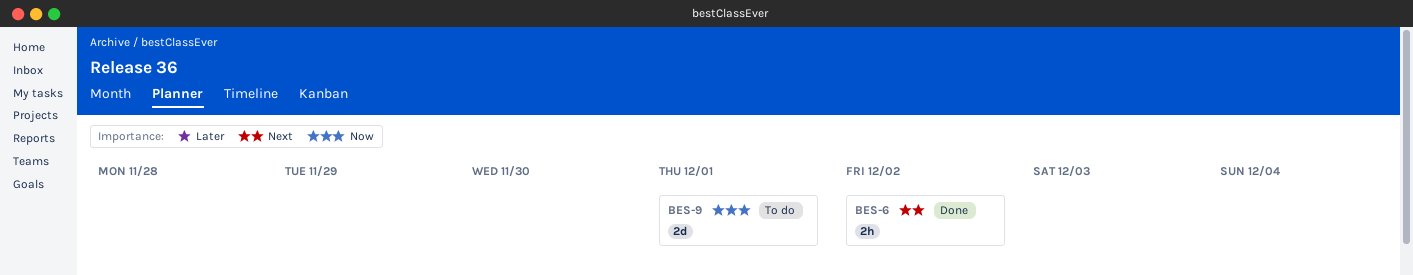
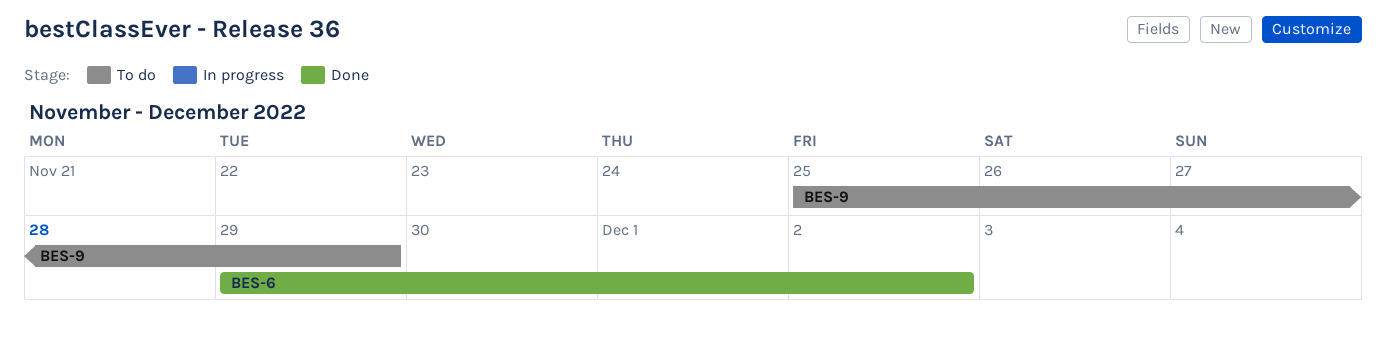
BES-9, due: Dec 1 -> Nov 29

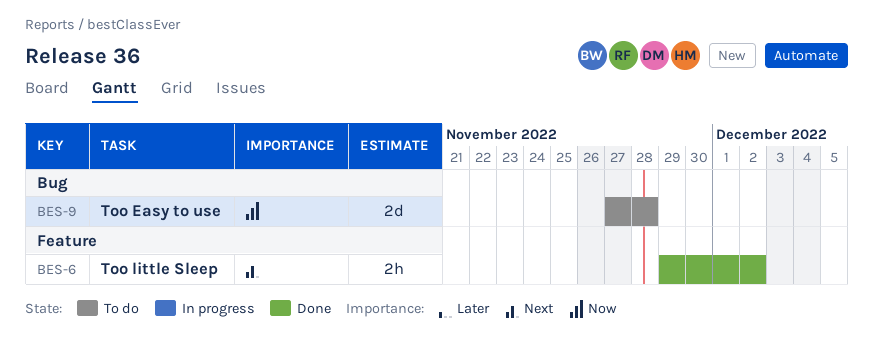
BES-9, start: Nov 25 -> Nov 27
BES-9, due: Nov 29 -> Nov 28

